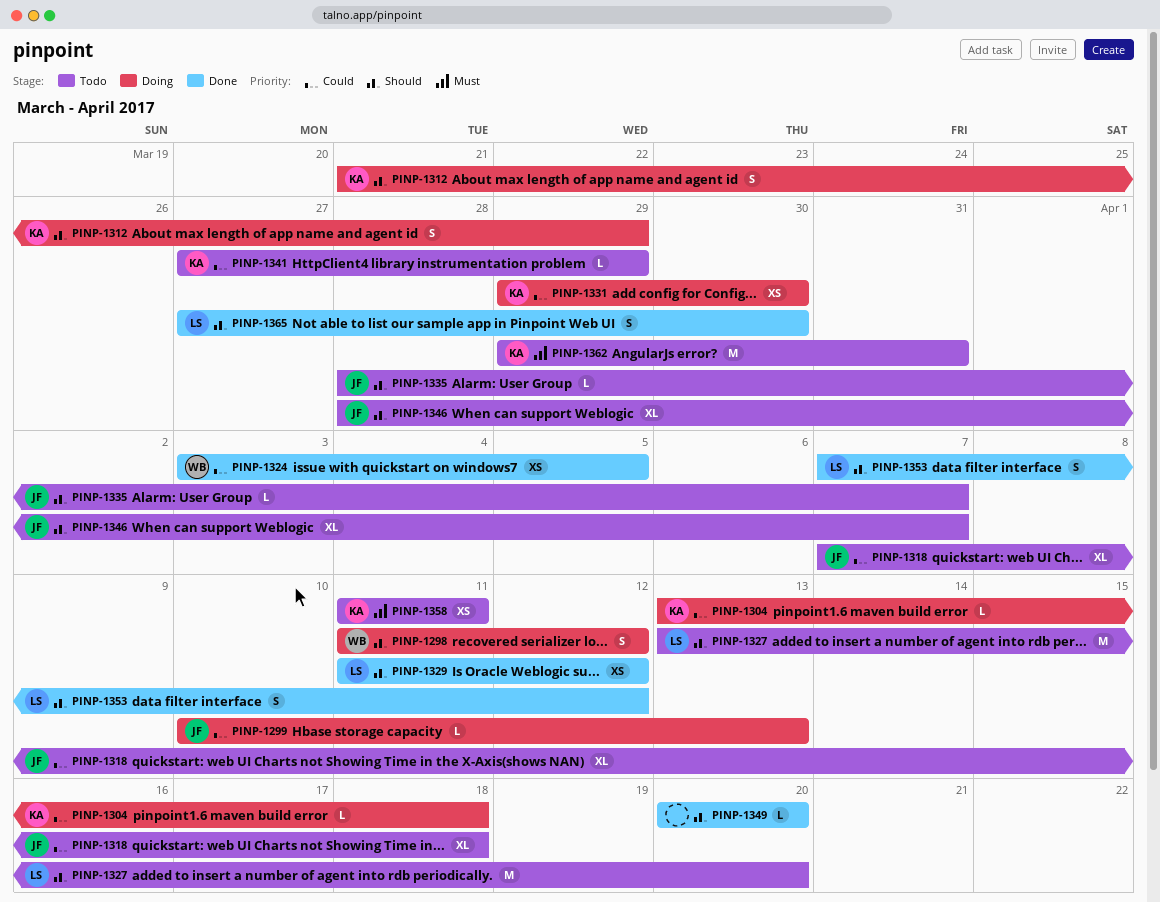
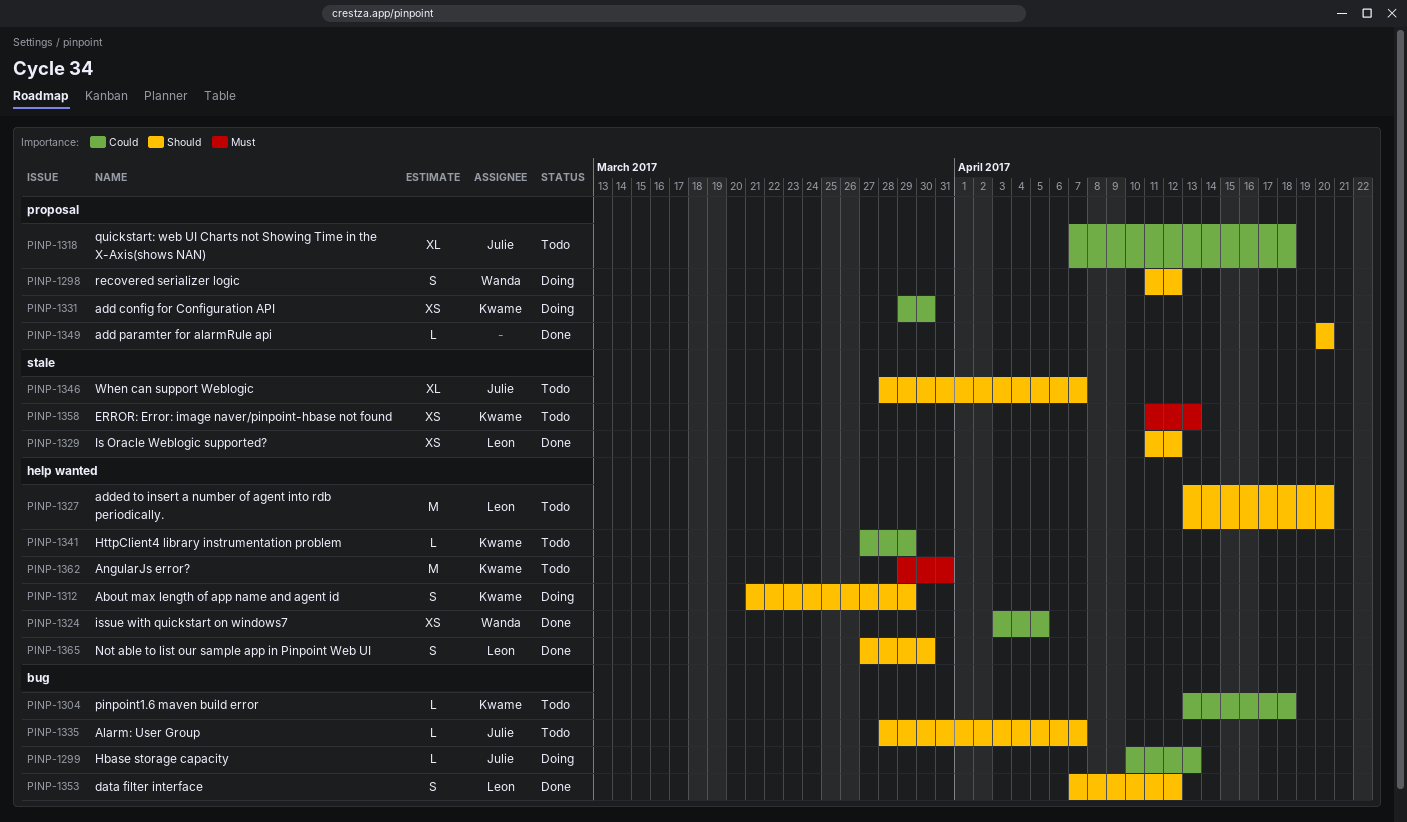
PINP-1304, status: Doing -> Todo
PINP-1358, due: Apr 11 -> Apr 13

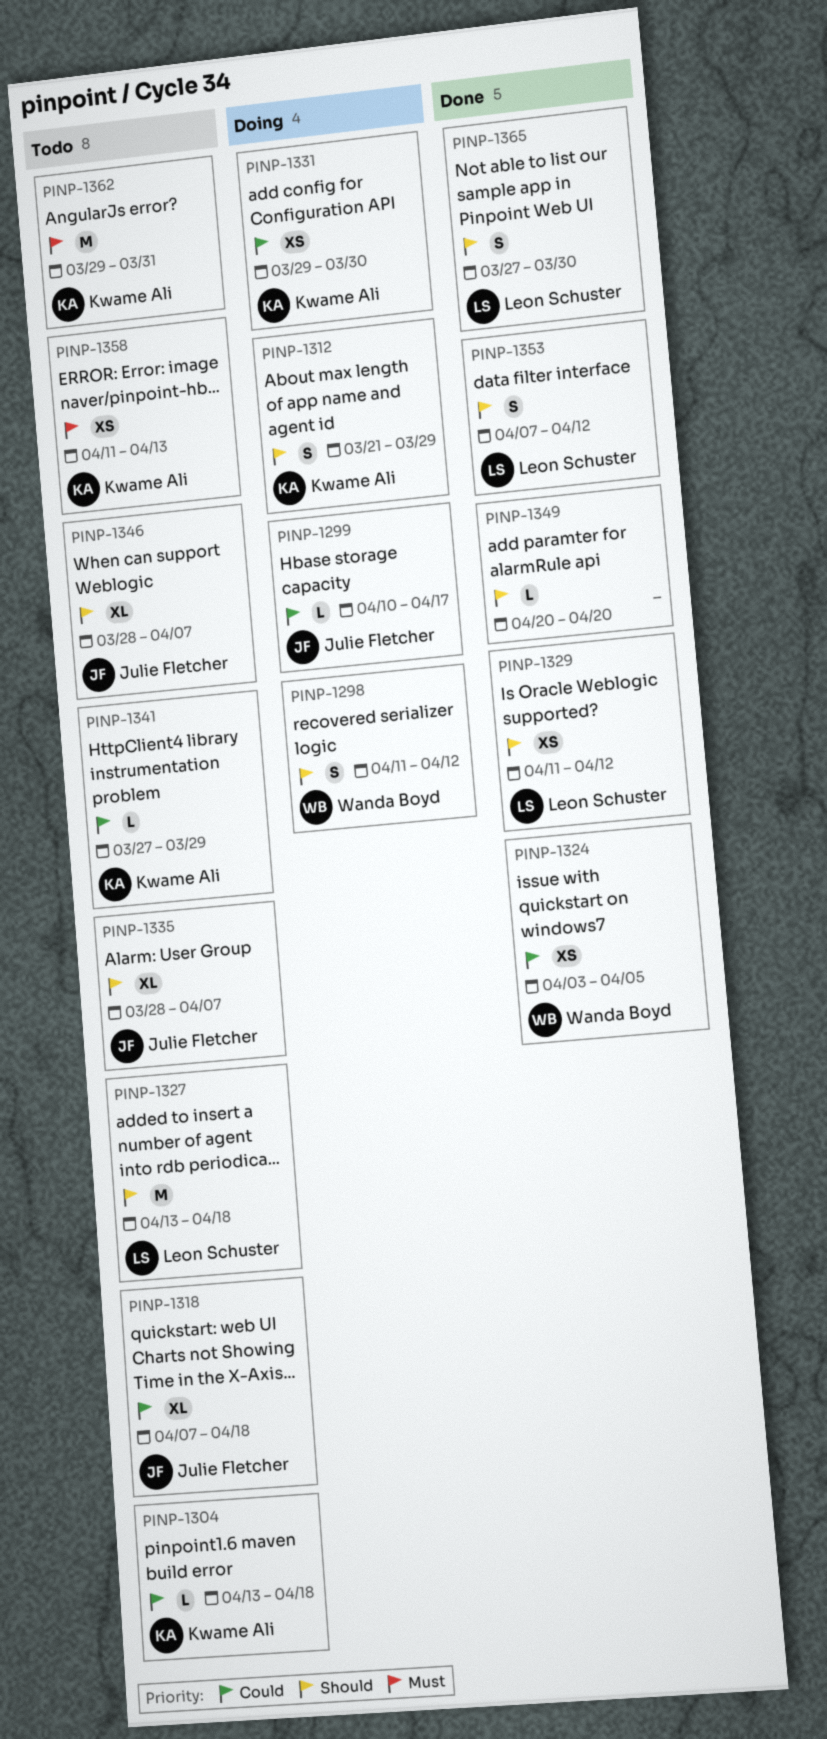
PINP-1299, due: Apr 13 -> Apr 17
PINP-1327, due: Apr 20 -> Apr 18
PINP-1335, estimate: L -> XL

